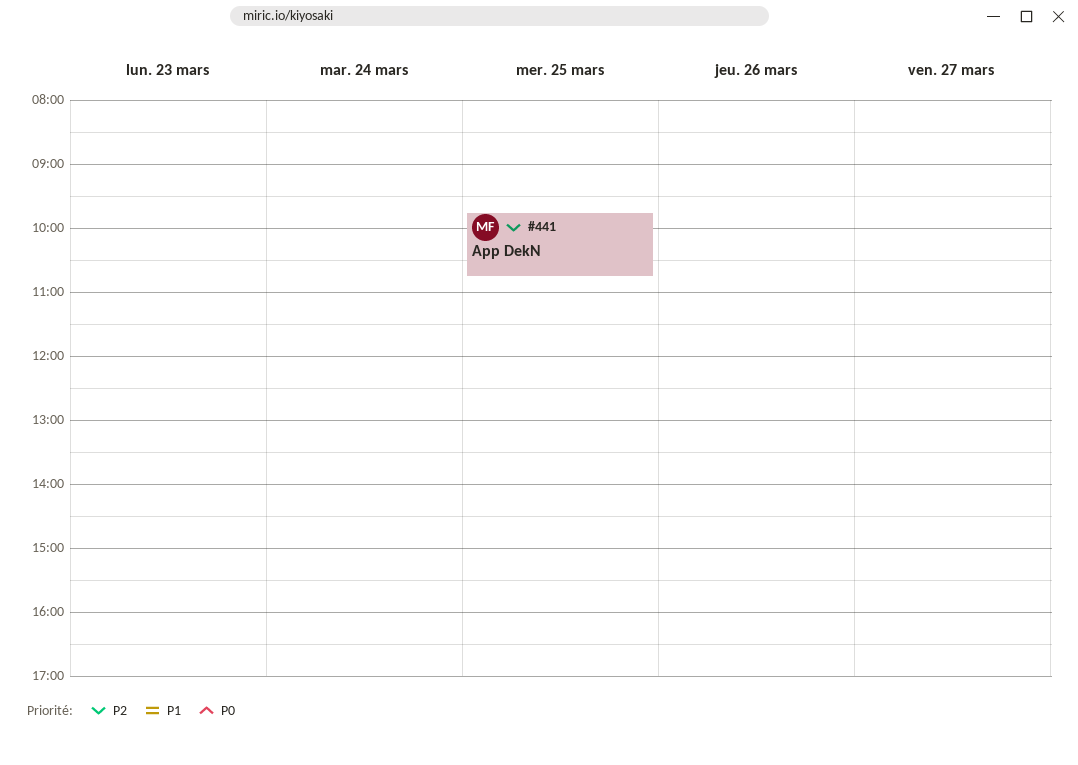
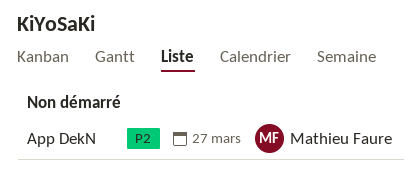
App DekN, day: Mar 25 -> Mar 27

